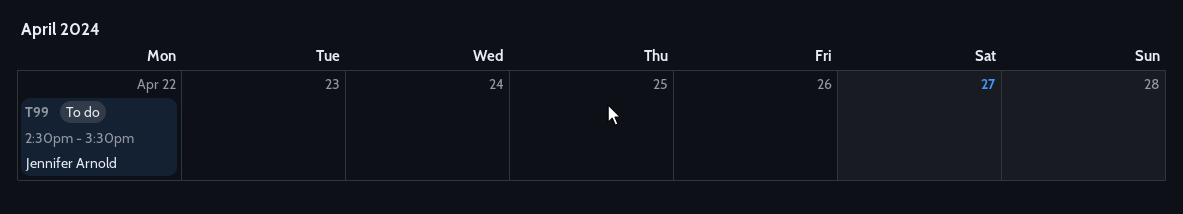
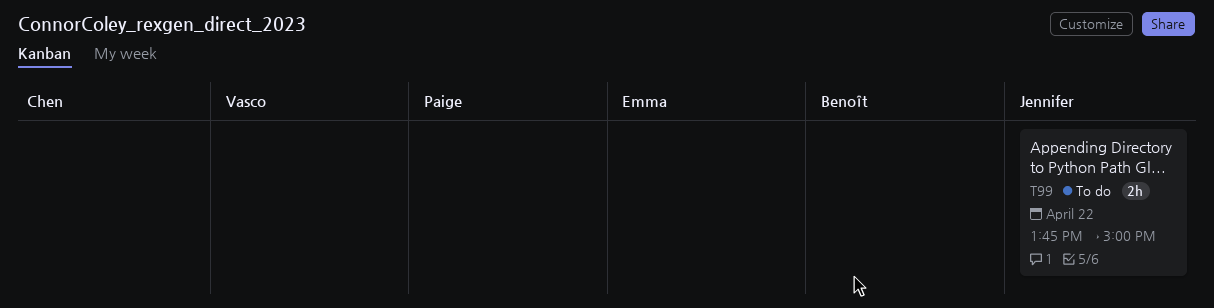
T99, begins: 14:30 -> 13:45
T99, ends: 15:30 -> 15:00

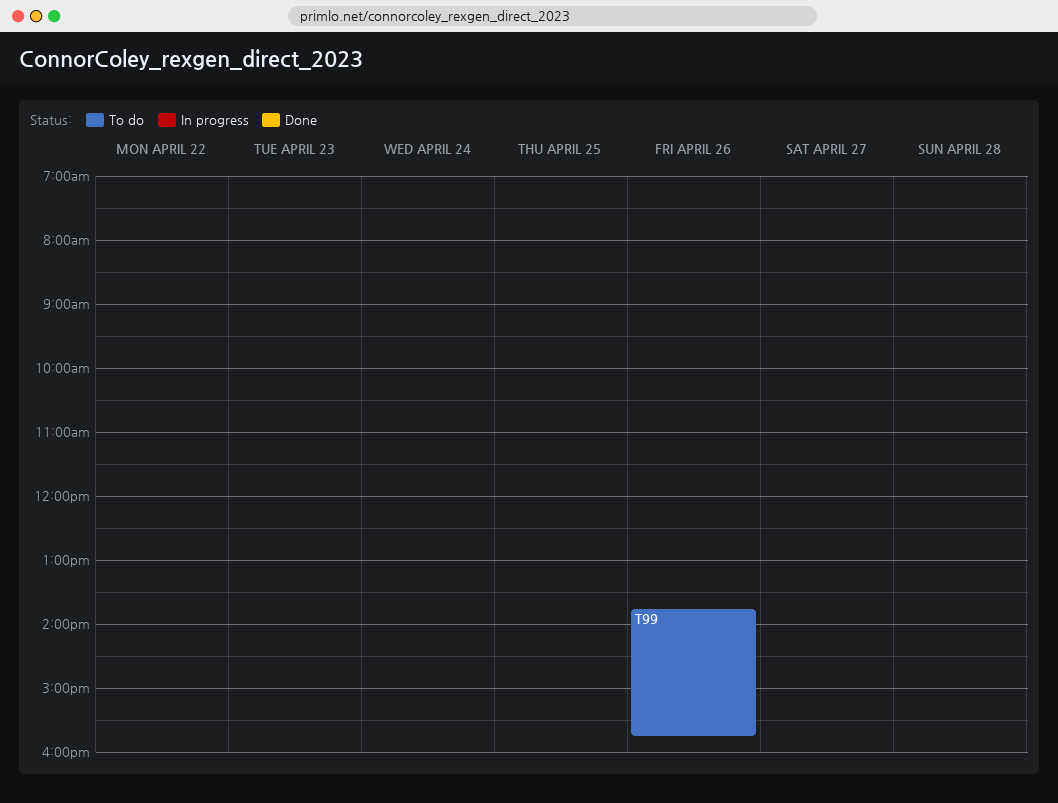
T99, day: Apr 22 -> Apr 26
T99, ends: 15:00 -> 15:45

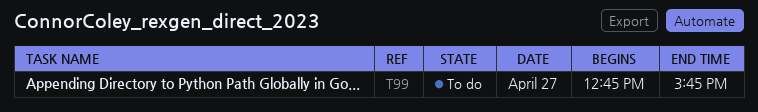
T99, day: Apr 26 -> Apr 27
T99, begins: 13:45 -> 12:45

